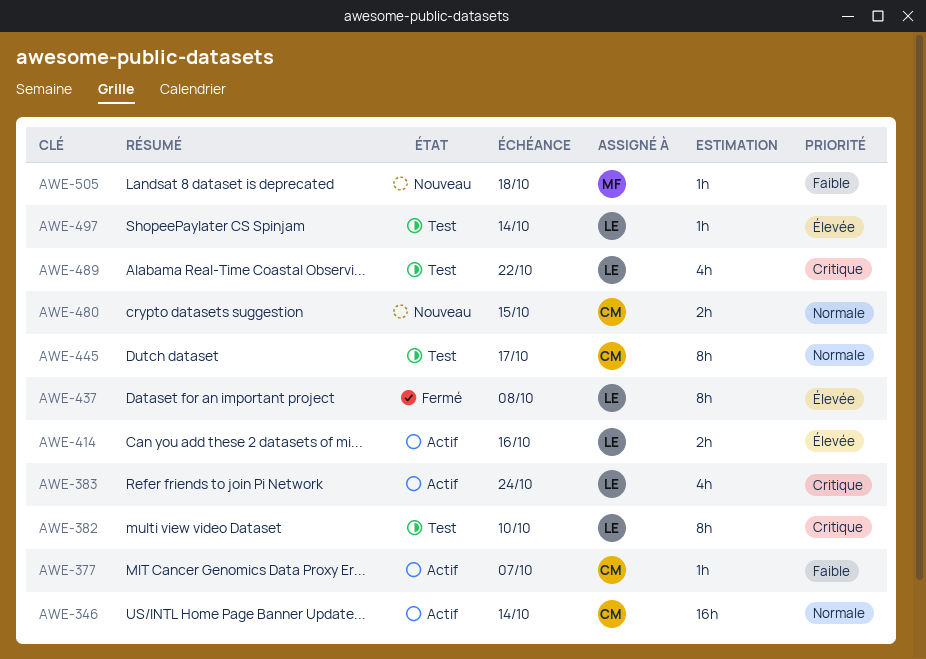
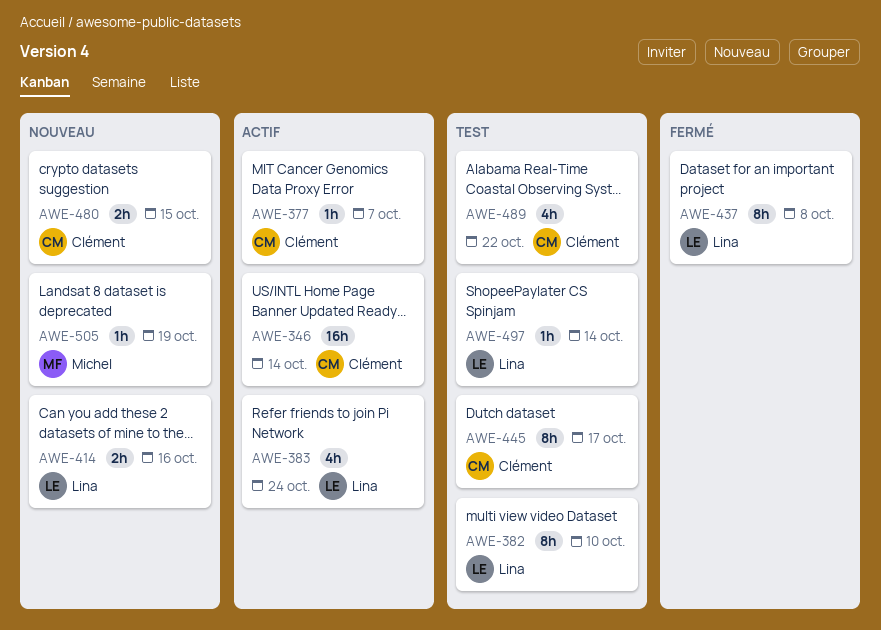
AWE-414, status: Actif -> Nouveau
AWE-489, owner: Lina -> Clément
AWE-505, due: Oct 18 -> Oct 19

